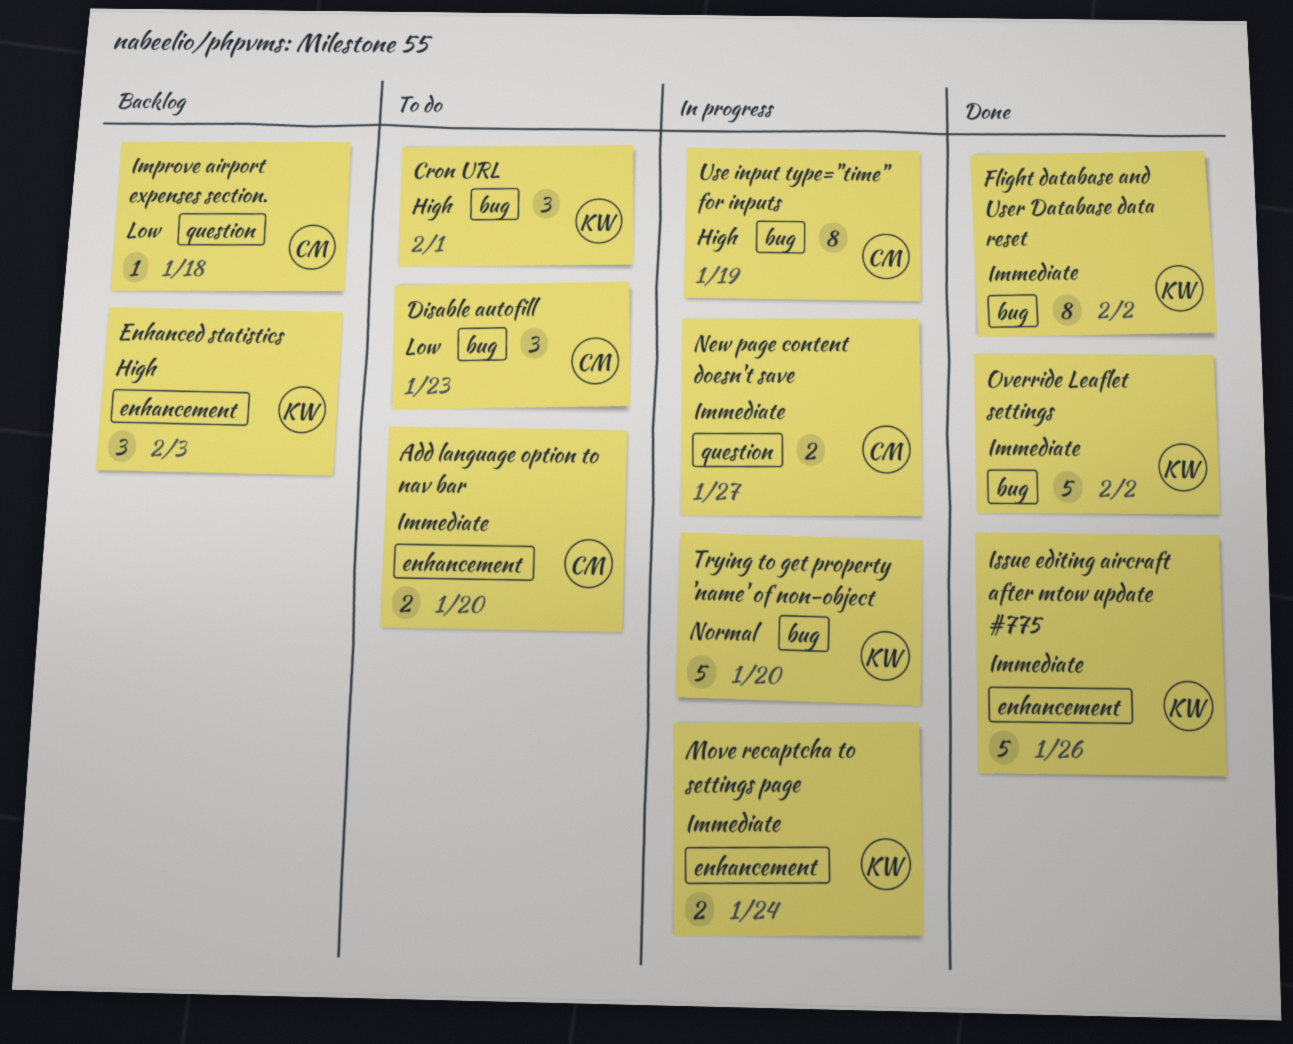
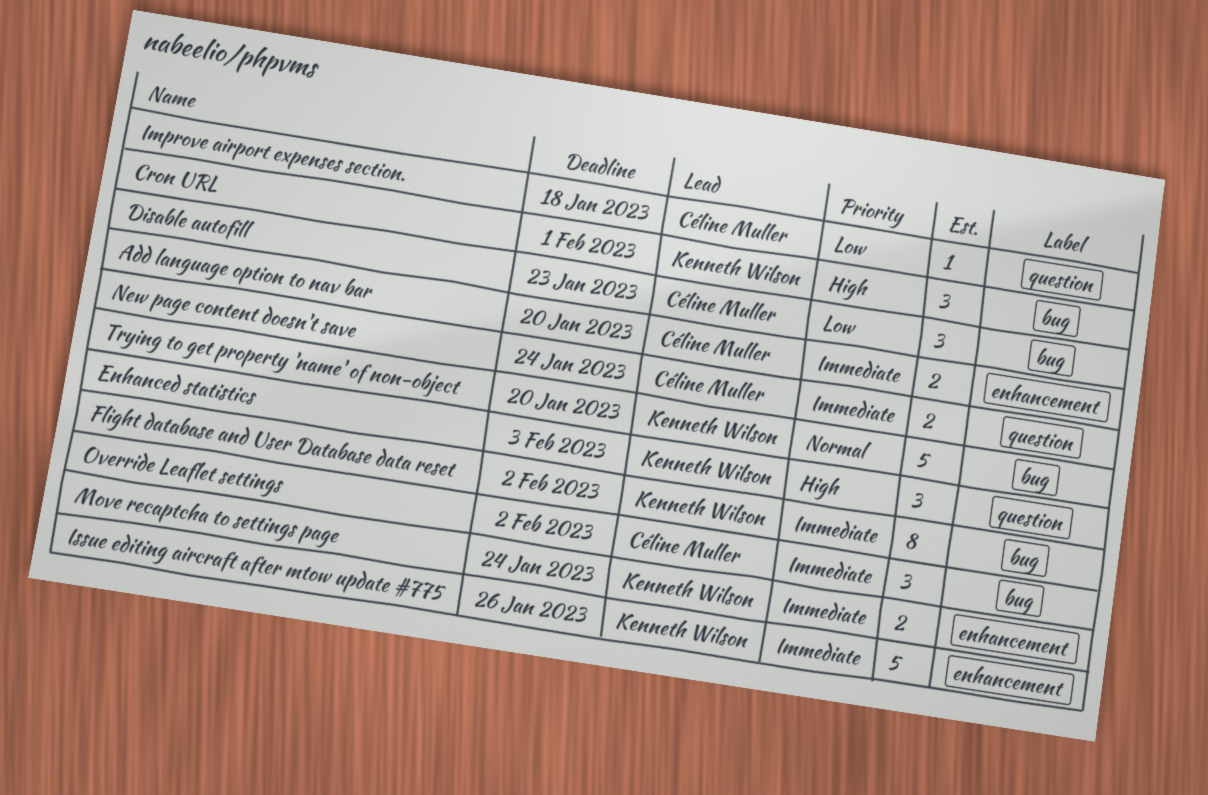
Enhanced statistics, label: enhancement -> question
New page content doesn't save, due: Jan 27 -> Jan 24
Override Leaflet settings, owner: Kenneth Wilson -> Céline Muller
Override Leaflet settings, estimate: 5 -> 3
Use input type="time" for inputs: present -> none

